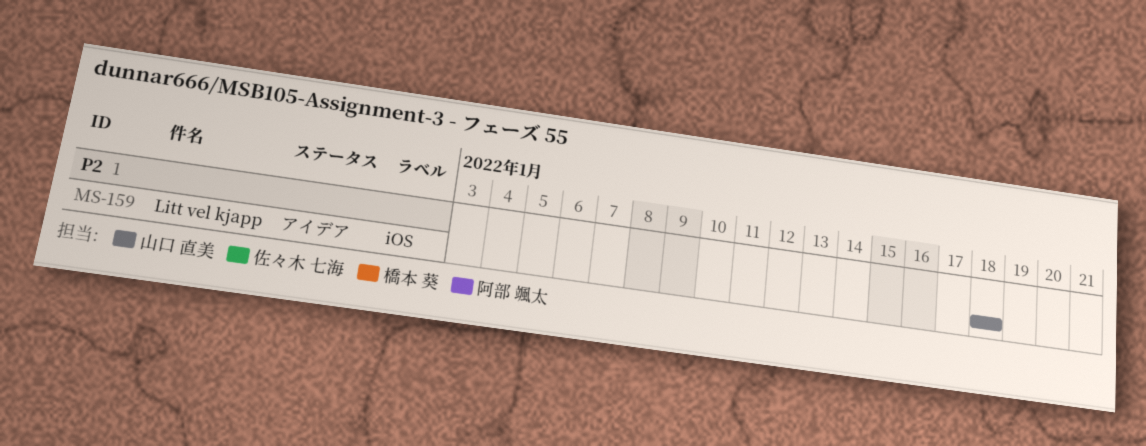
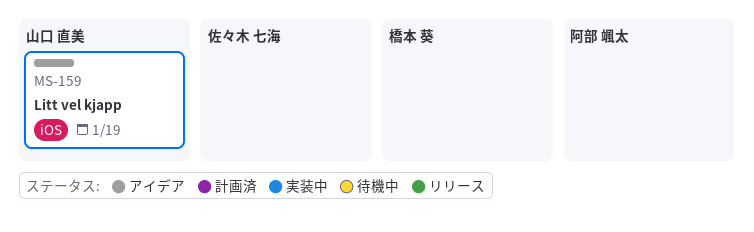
MS-159, due: Jan 18 -> Jan 19

